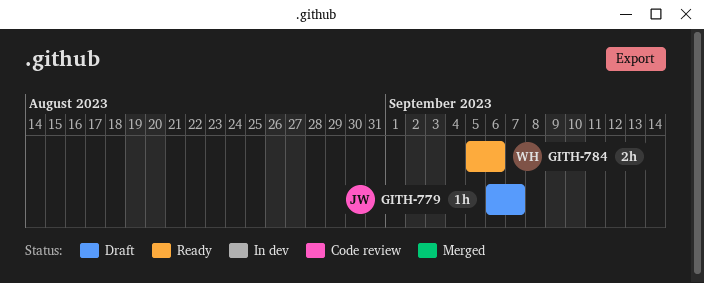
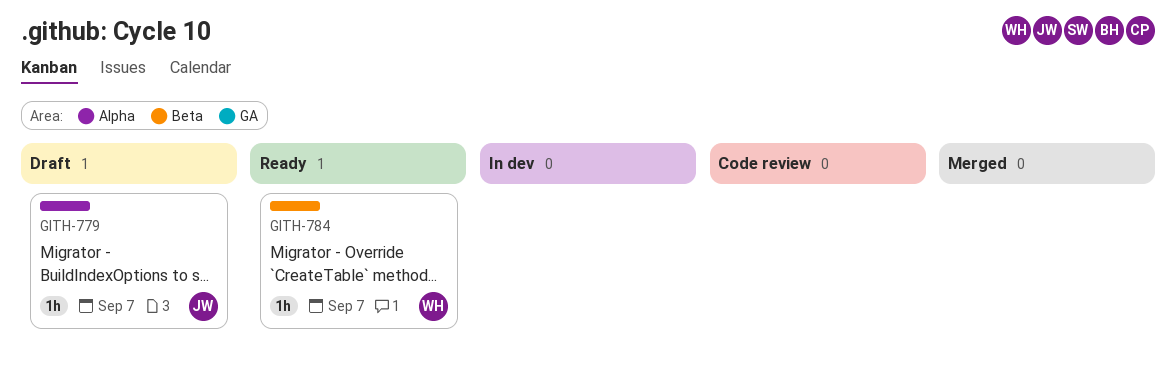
GITH-784, estimate: 2h -> 1h
GITH-784, due: Sep 6 -> Sep 7

